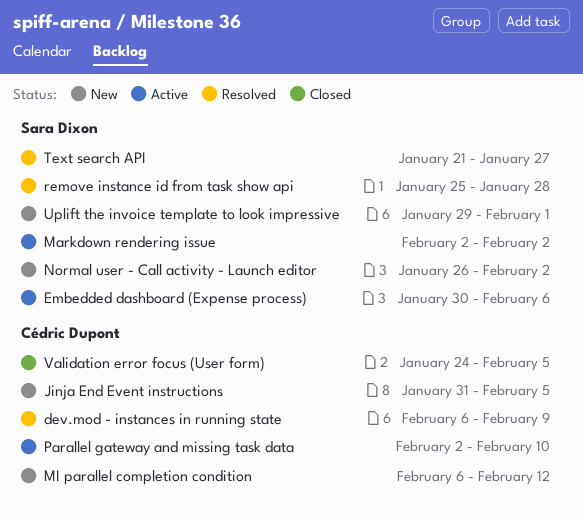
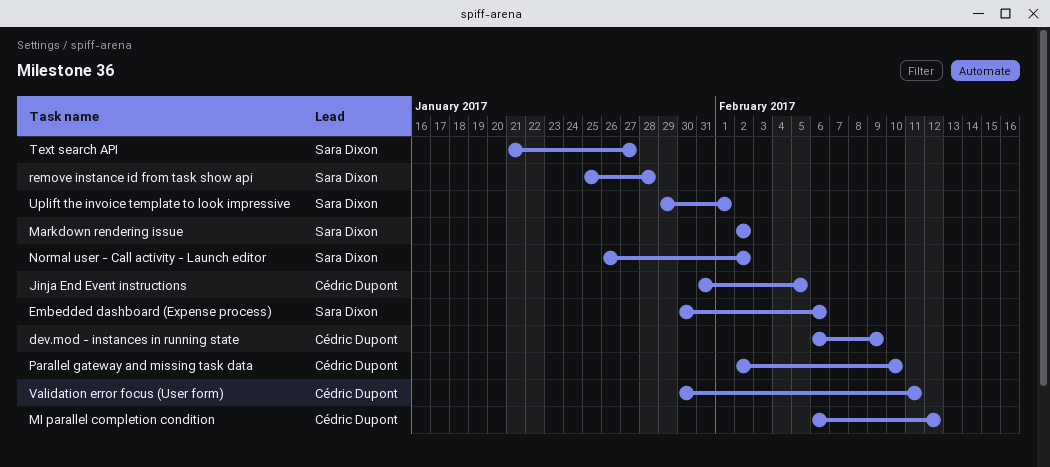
Validation error focus (User form), start: Jan 24 -> Jan 30
Validation error focus (User form), due: Feb 5 -> Feb 11

